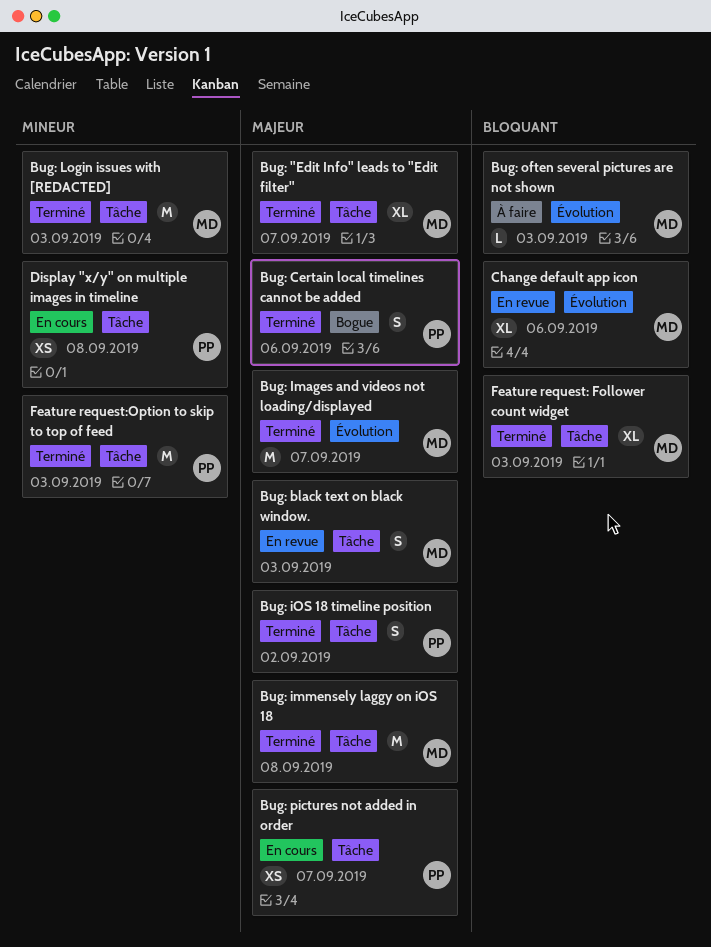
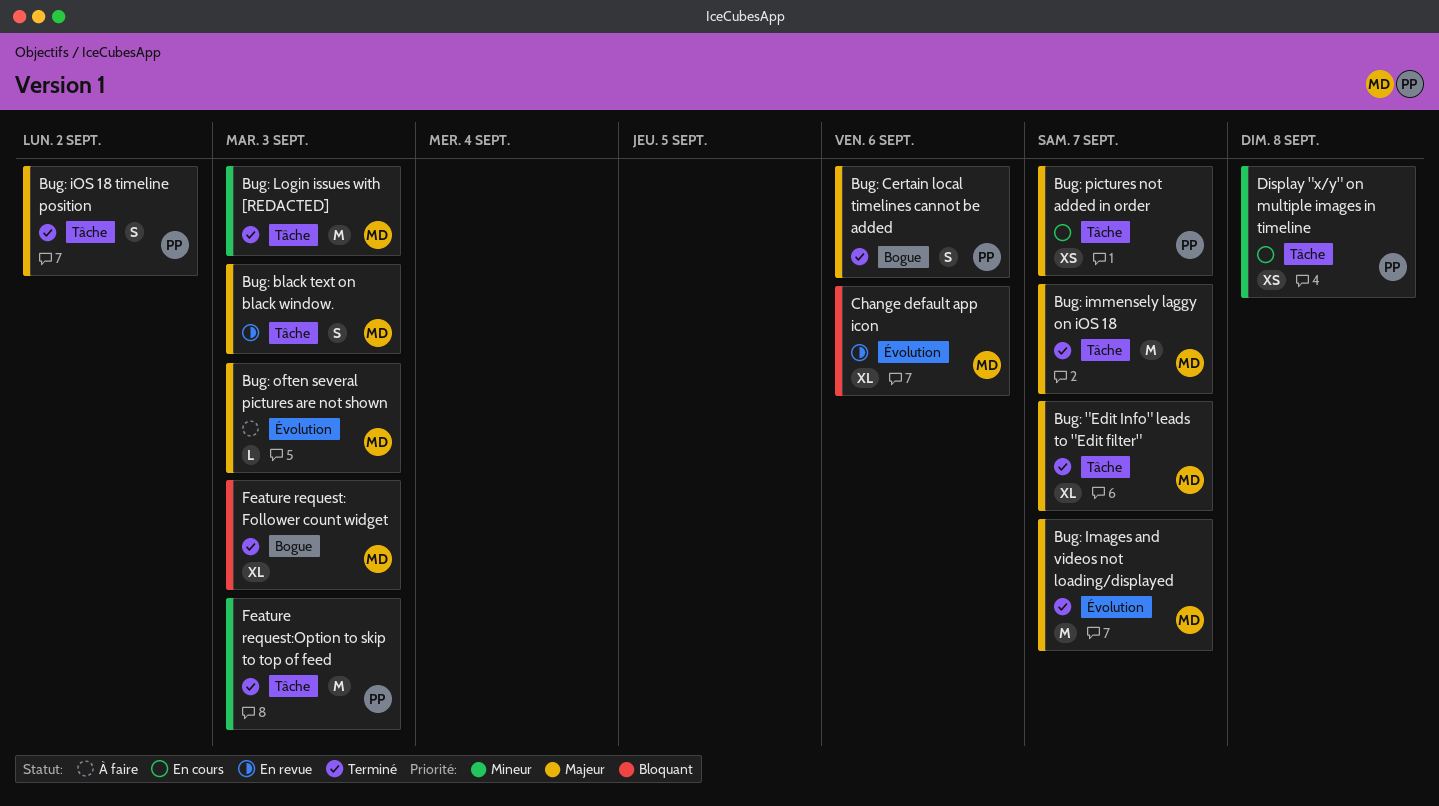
Bug: immensely laggy on iOS 18, due: Sep 8 -> Sep 7
Bug: often several pictures are not shown, priority: Bloquant -> Majeur
Feature request: Follower count widget, label: Tâche -> Bogue

